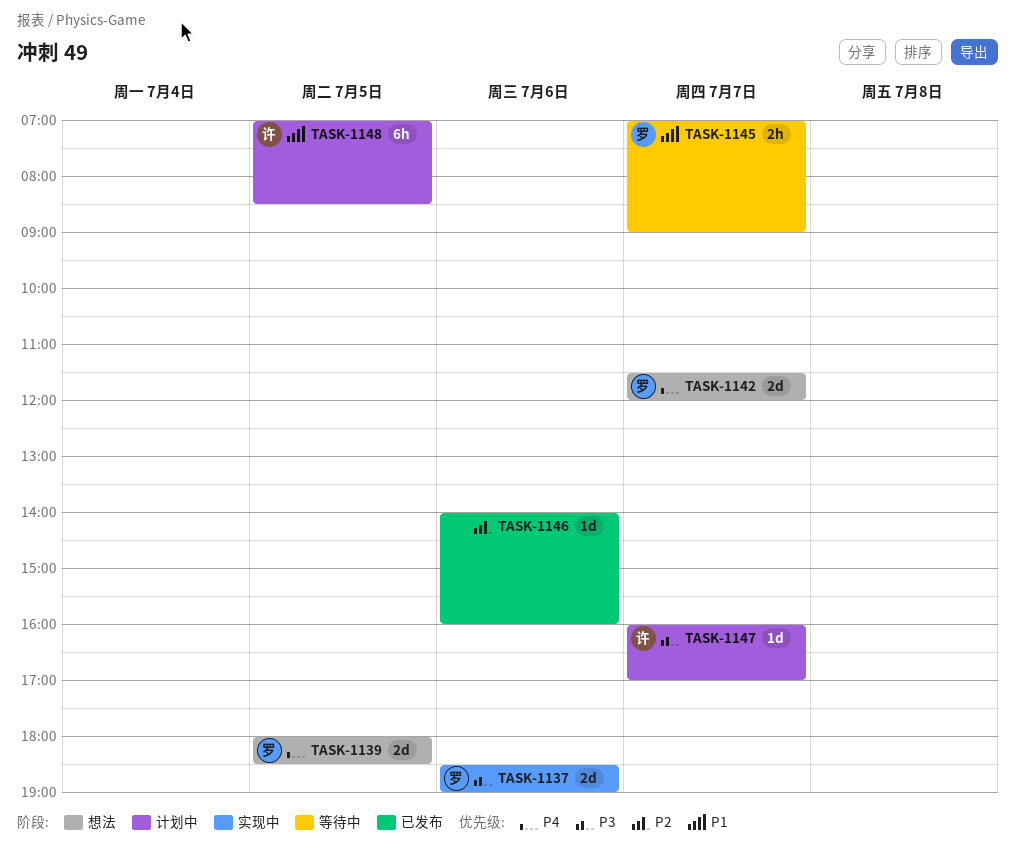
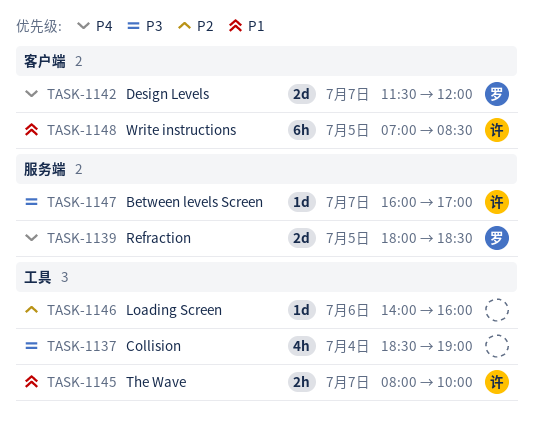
TASK-1137, owner: 罗 -> none
TASK-1137, estimate: 2d -> 4h
TASK-1137, day: Jul 6 -> Jul 4
TASK-1145, owner: 罗 -> 许
TASK-1145, begins: 07:00 -> 08:00
TASK-1145, ends: 09:00 -> 10:00

